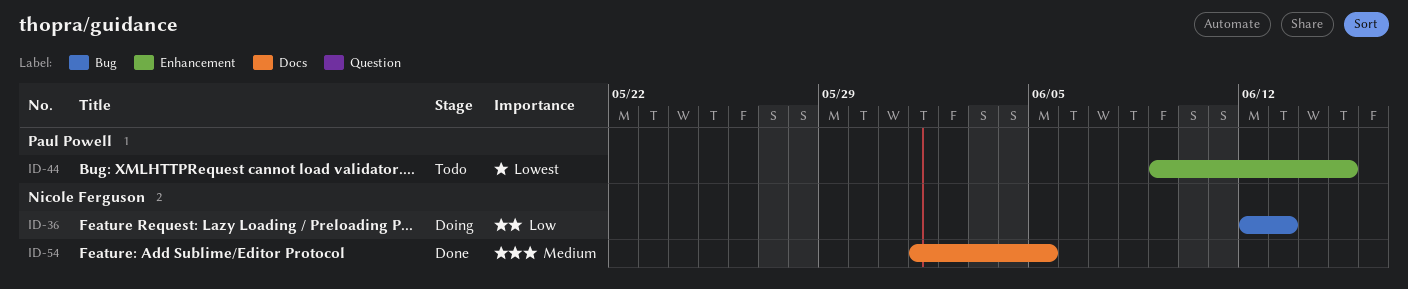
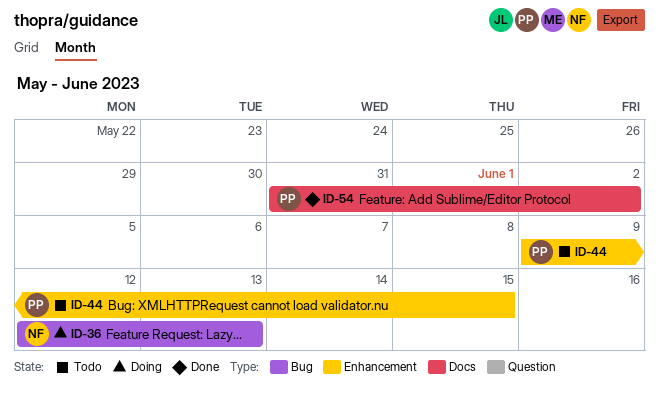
ID-54, owner: Nicole Ferguson -> Paul Powell
ID-54, start: Jun 1 -> May 31
ID-54, due: Jun 5 -> Jun 2

